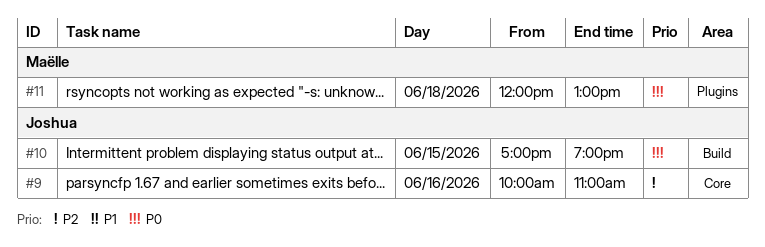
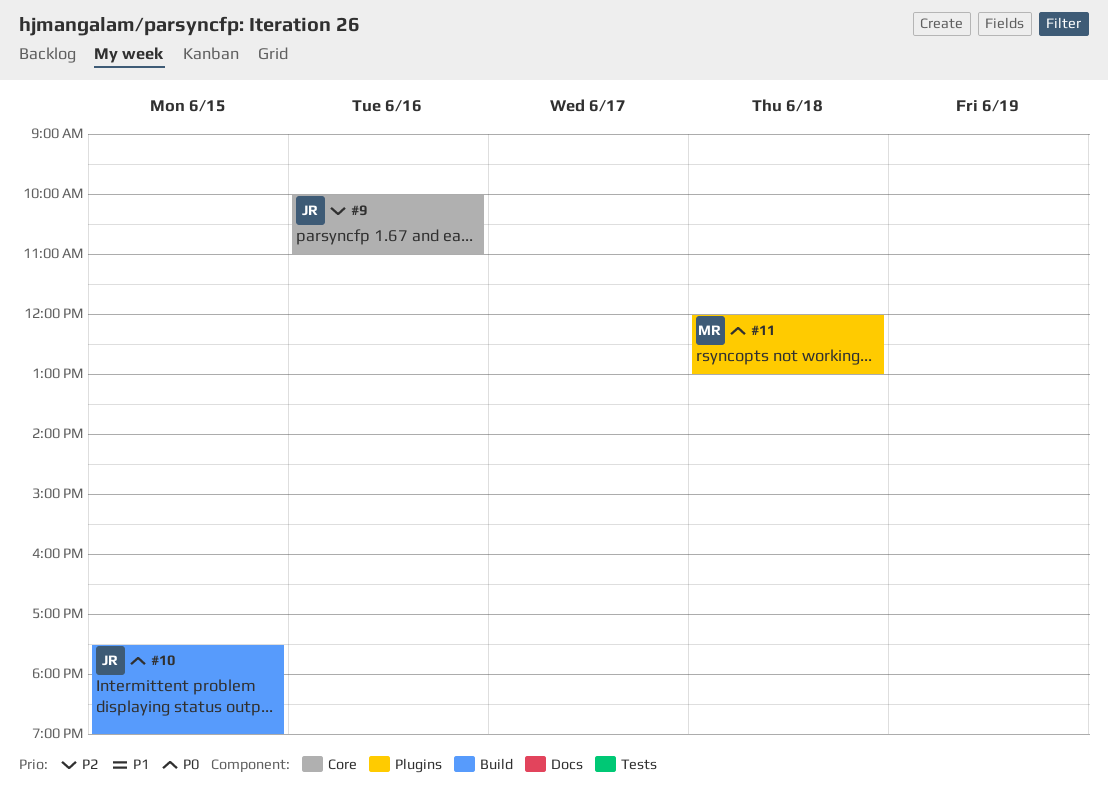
#10, begins: 17:00 -> 17:30

